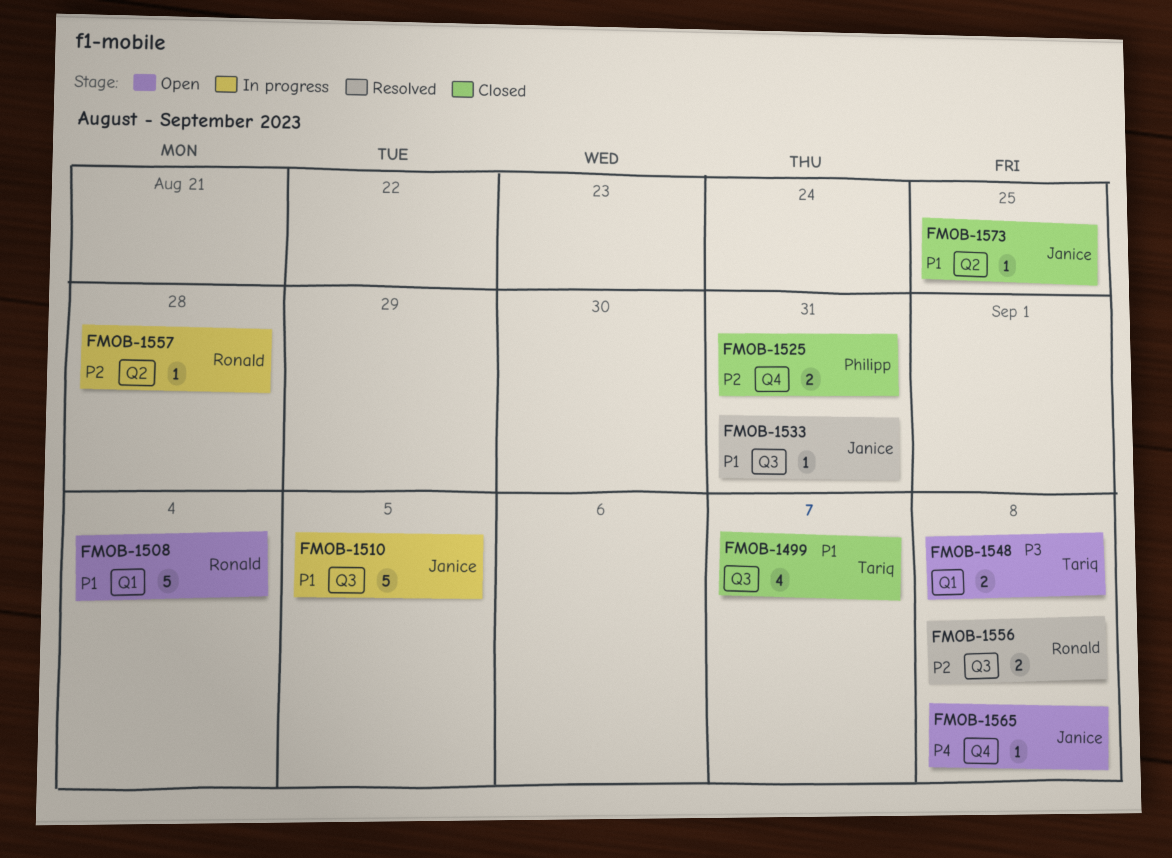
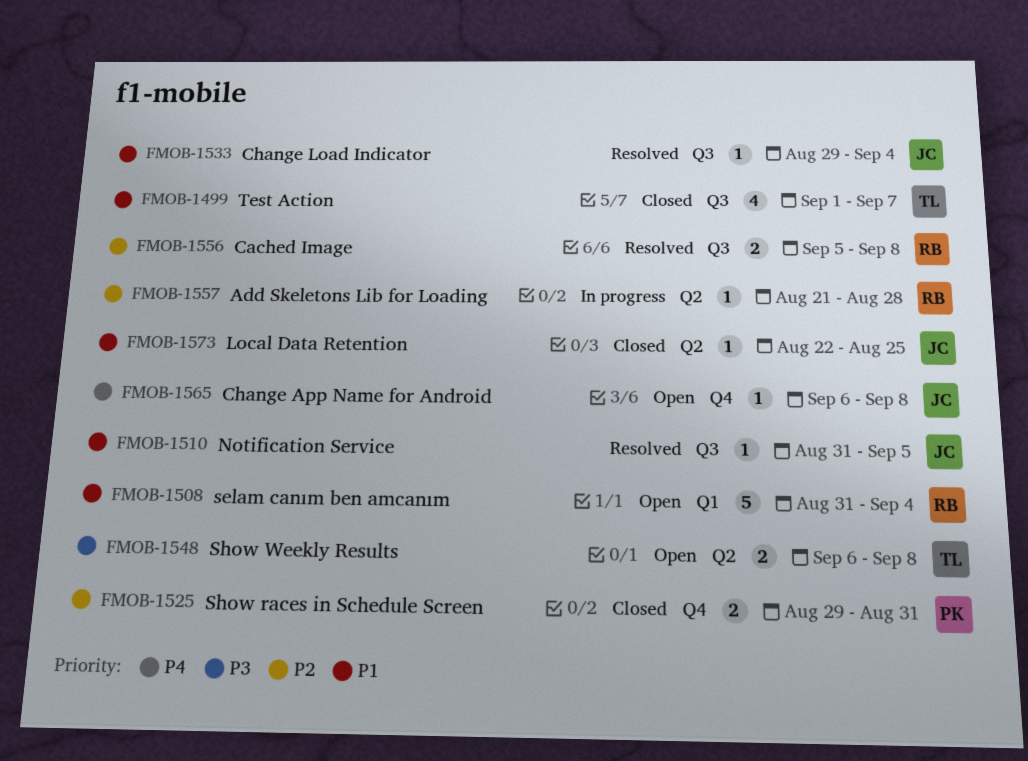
FMOB-1510, status: In progress -> Resolved
FMOB-1510, estimate: 5 -> 1
FMOB-1533, due: Aug 31 -> Sep 4
FMOB-1548, label: Q1 -> Q2

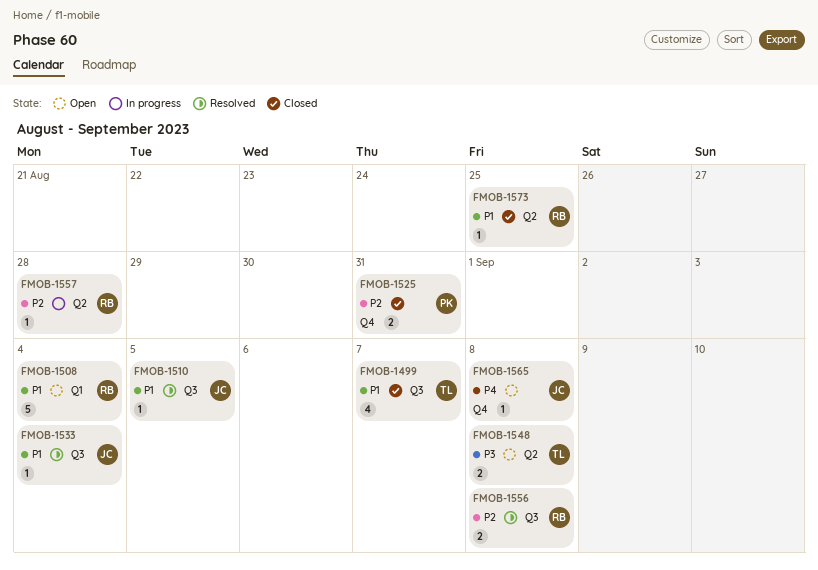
FMOB-1573, owner: JC -> RB

